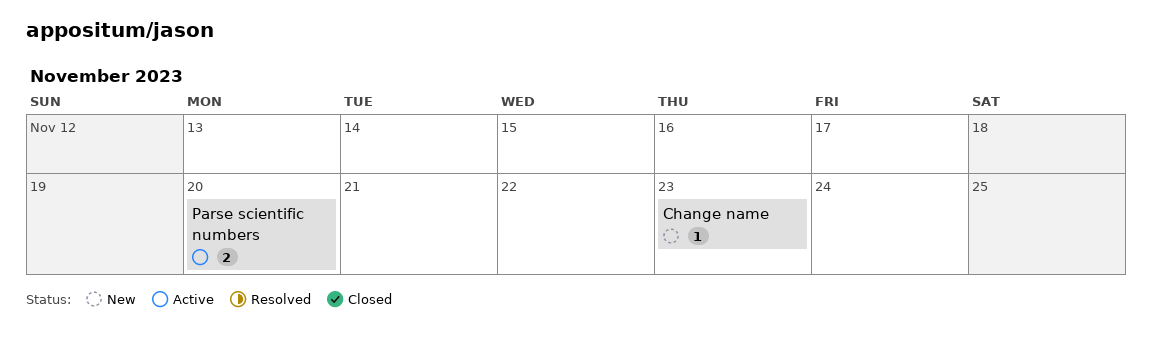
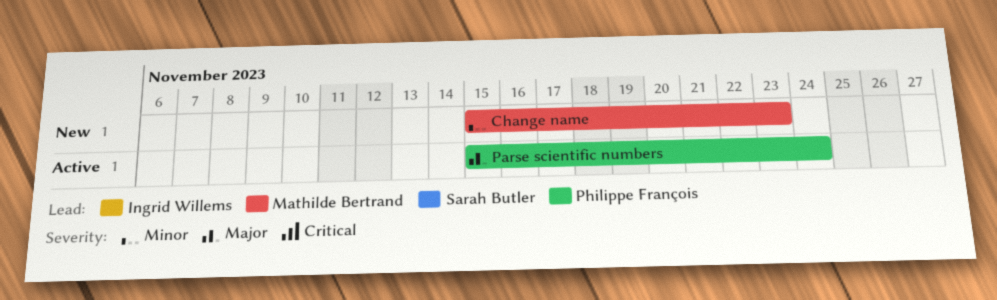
Parse scientific numbers, due: Nov 20 -> Nov 24

